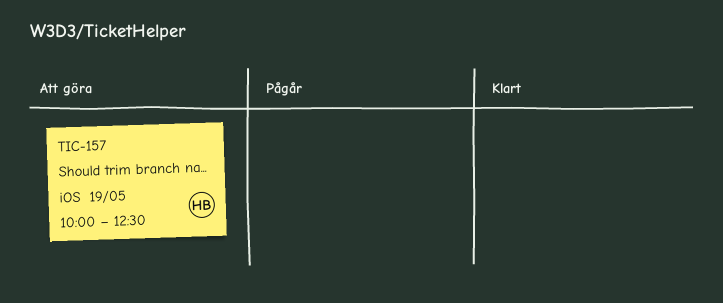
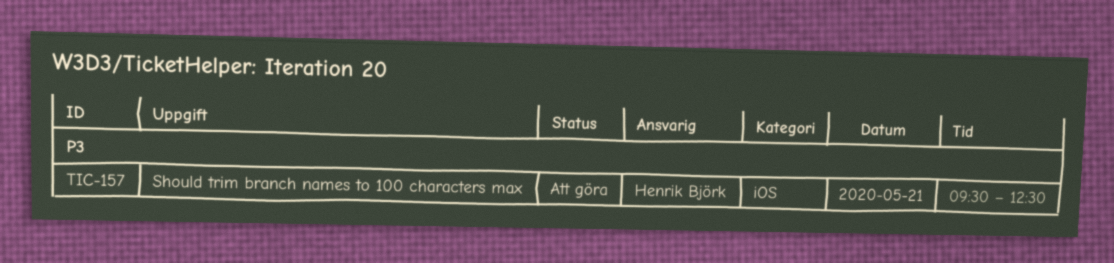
TIC-157, day: May 19 -> May 21
TIC-157, begins: 10:00 -> 09:30

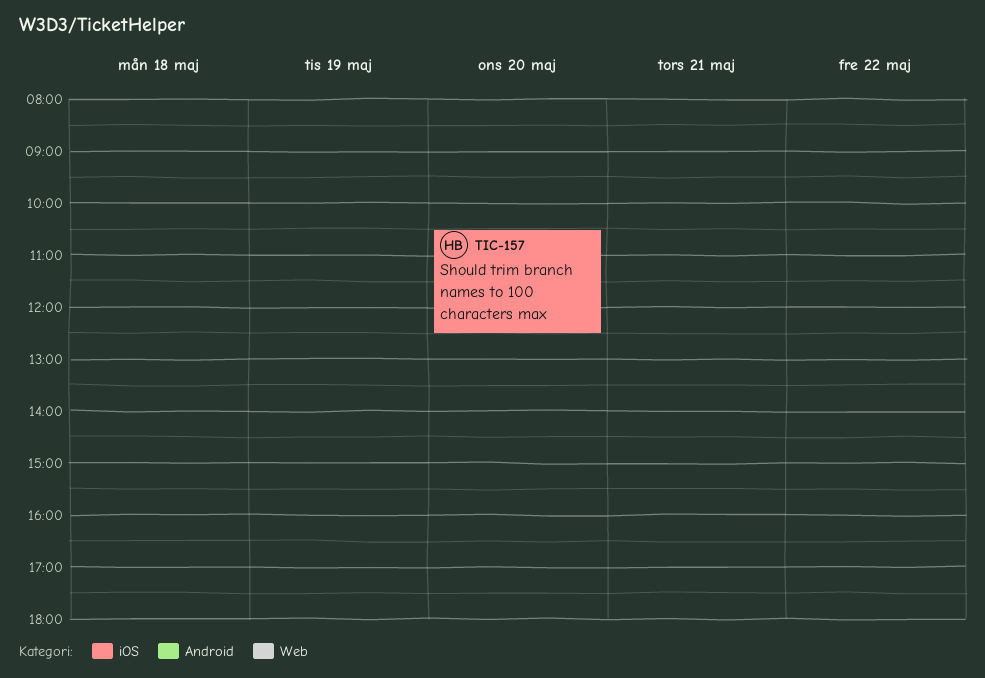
TIC-157, day: May 21 -> May 20
TIC-157, begins: 09:30 -> 10:30

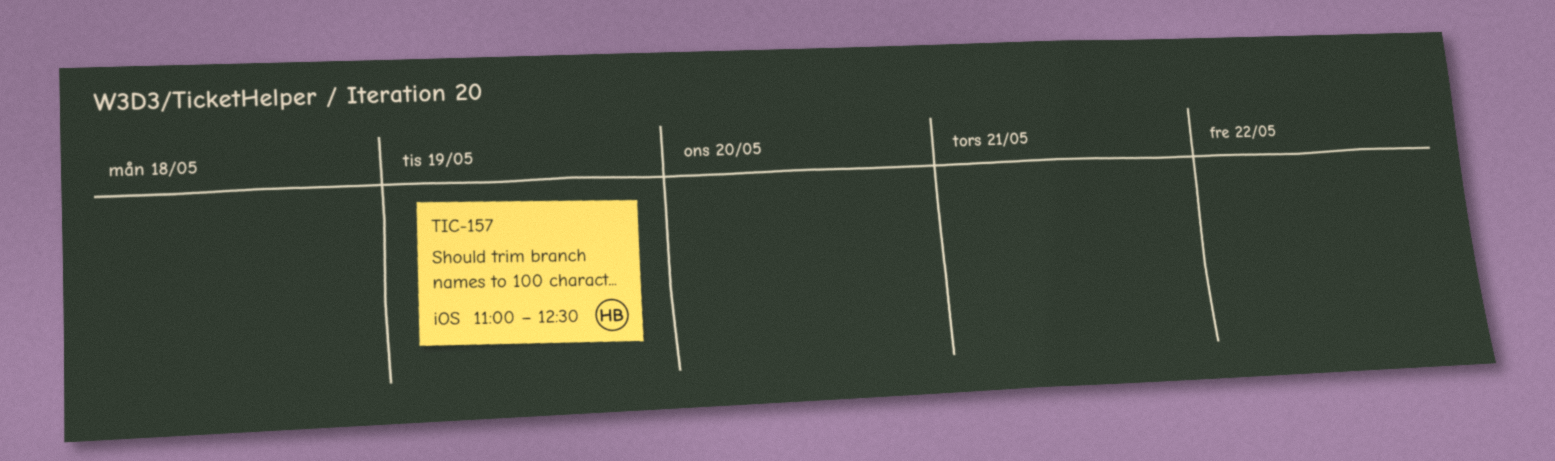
TIC-157, day: May 20 -> May 19
TIC-157, begins: 10:30 -> 11:00

